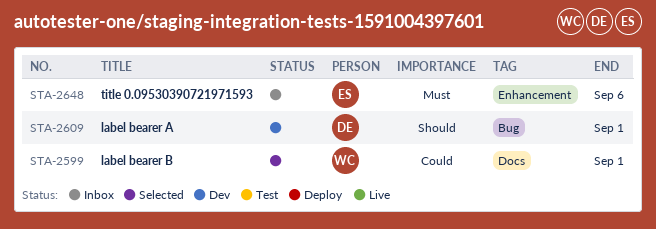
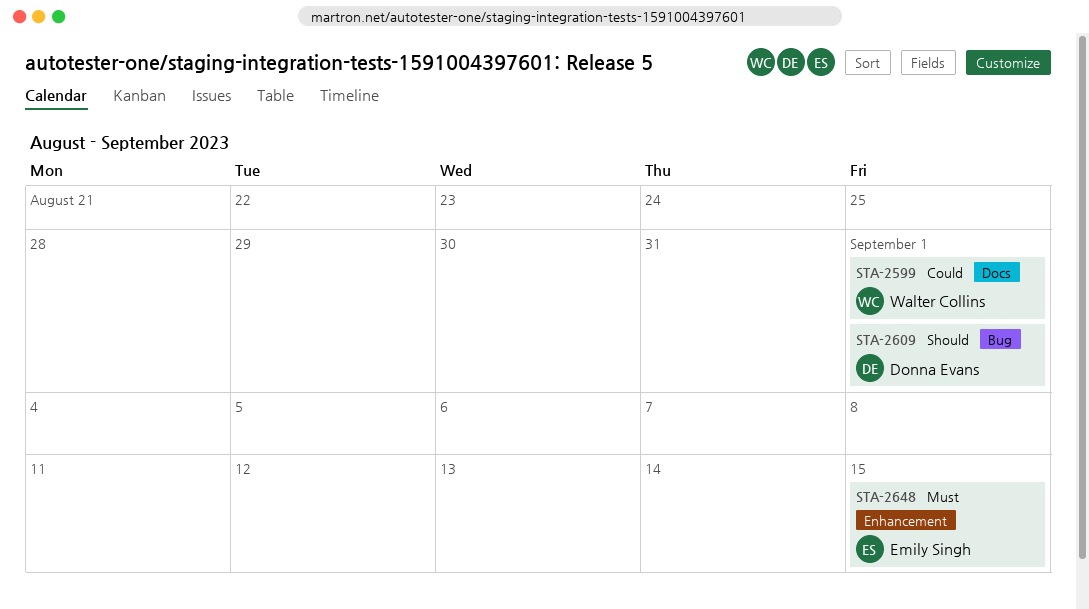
STA-2648, due: Sep 6 -> Sep 15

